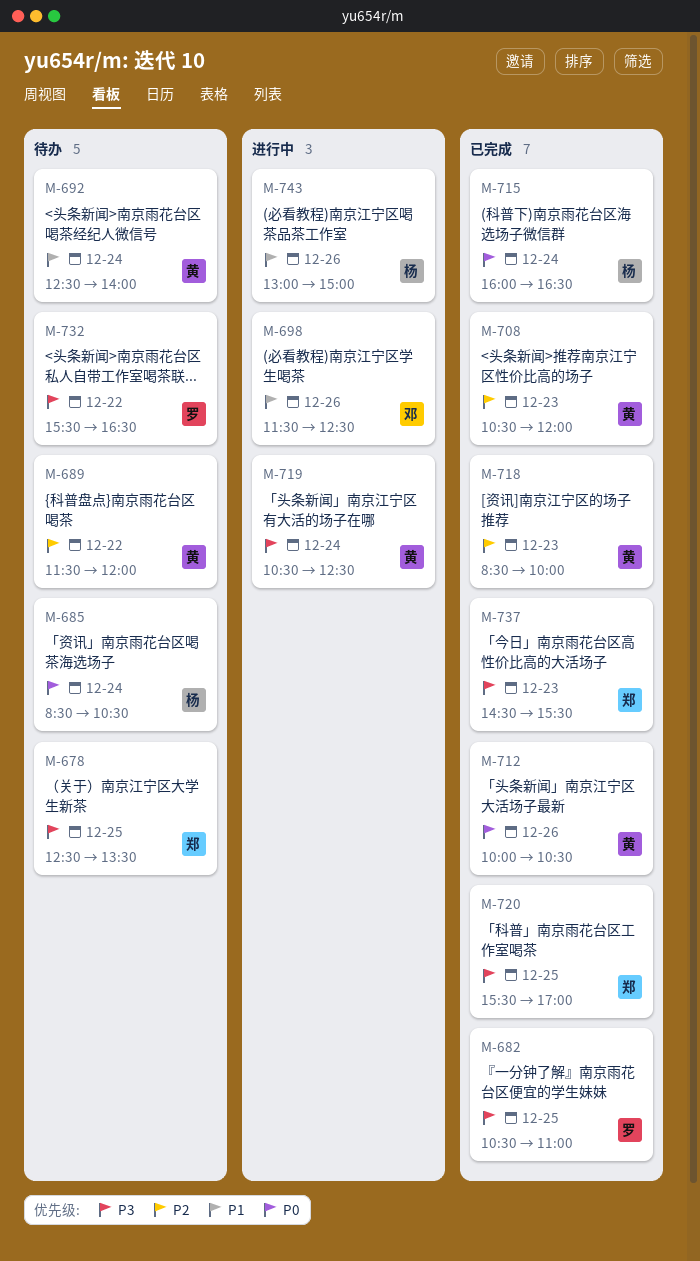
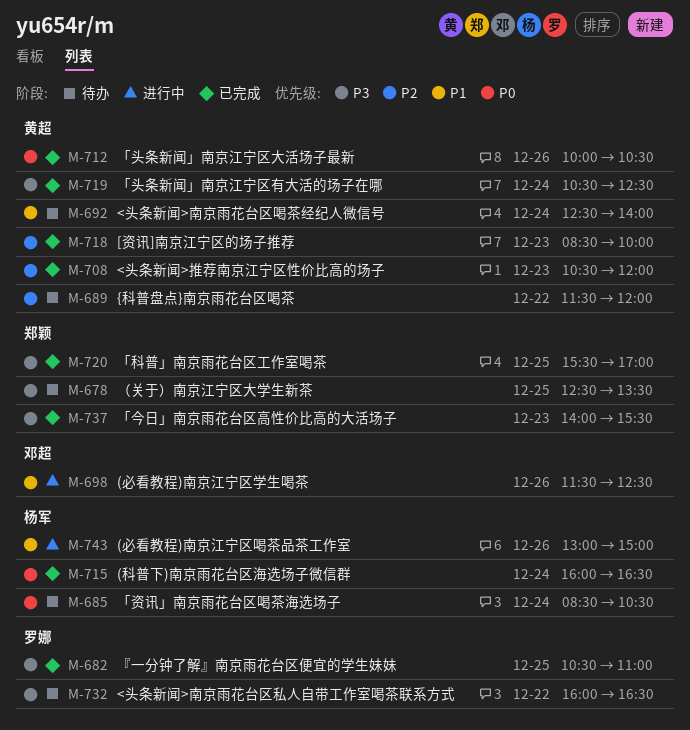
M-719, status: 进行中 -> 已完成
M-732, begins: 15:30 -> 16:00
M-737, begins: 14:30 -> 14:00

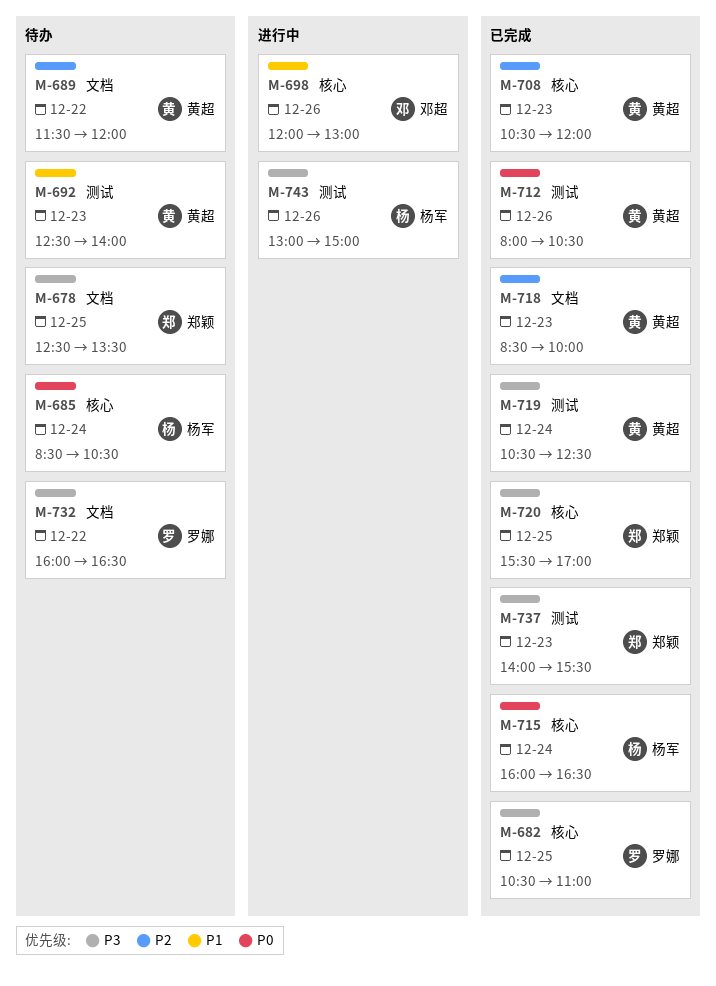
M-692, day: Dec 24 -> Dec 23
M-698, begins: 11:30 -> 12:00
M-698, ends: 12:30 -> 13:00
M-712, begins: 10:00 -> 08:00
M-743, priority: P1 -> P3

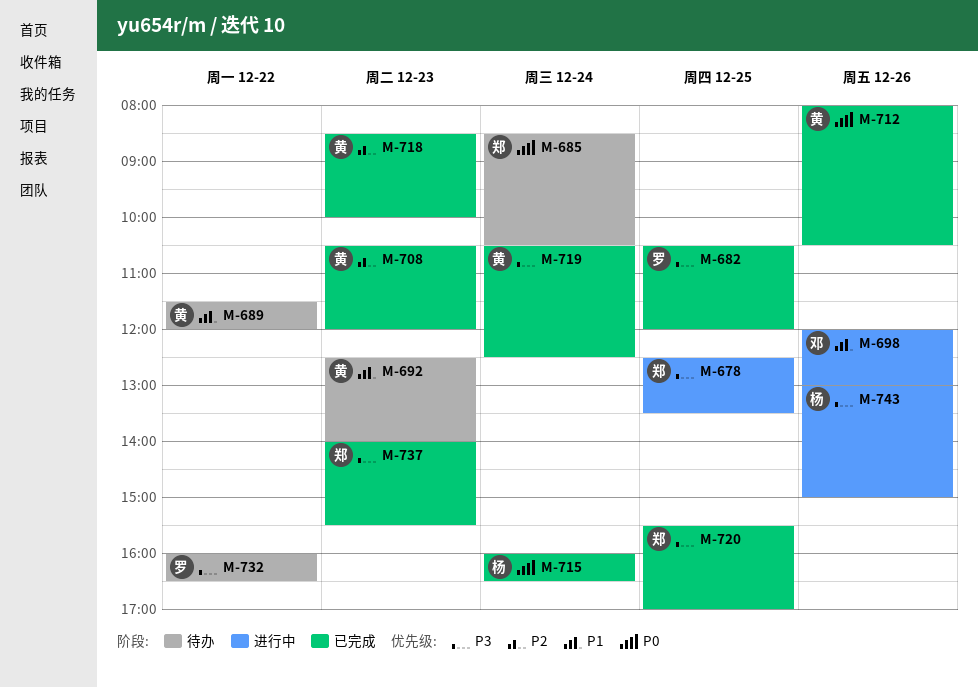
M-678, status: 待办 -> 进行中
M-682, ends: 11:00 -> 12:00
M-685, owner: 杨军 -> 郑颖
M-689, priority: P2 -> P1

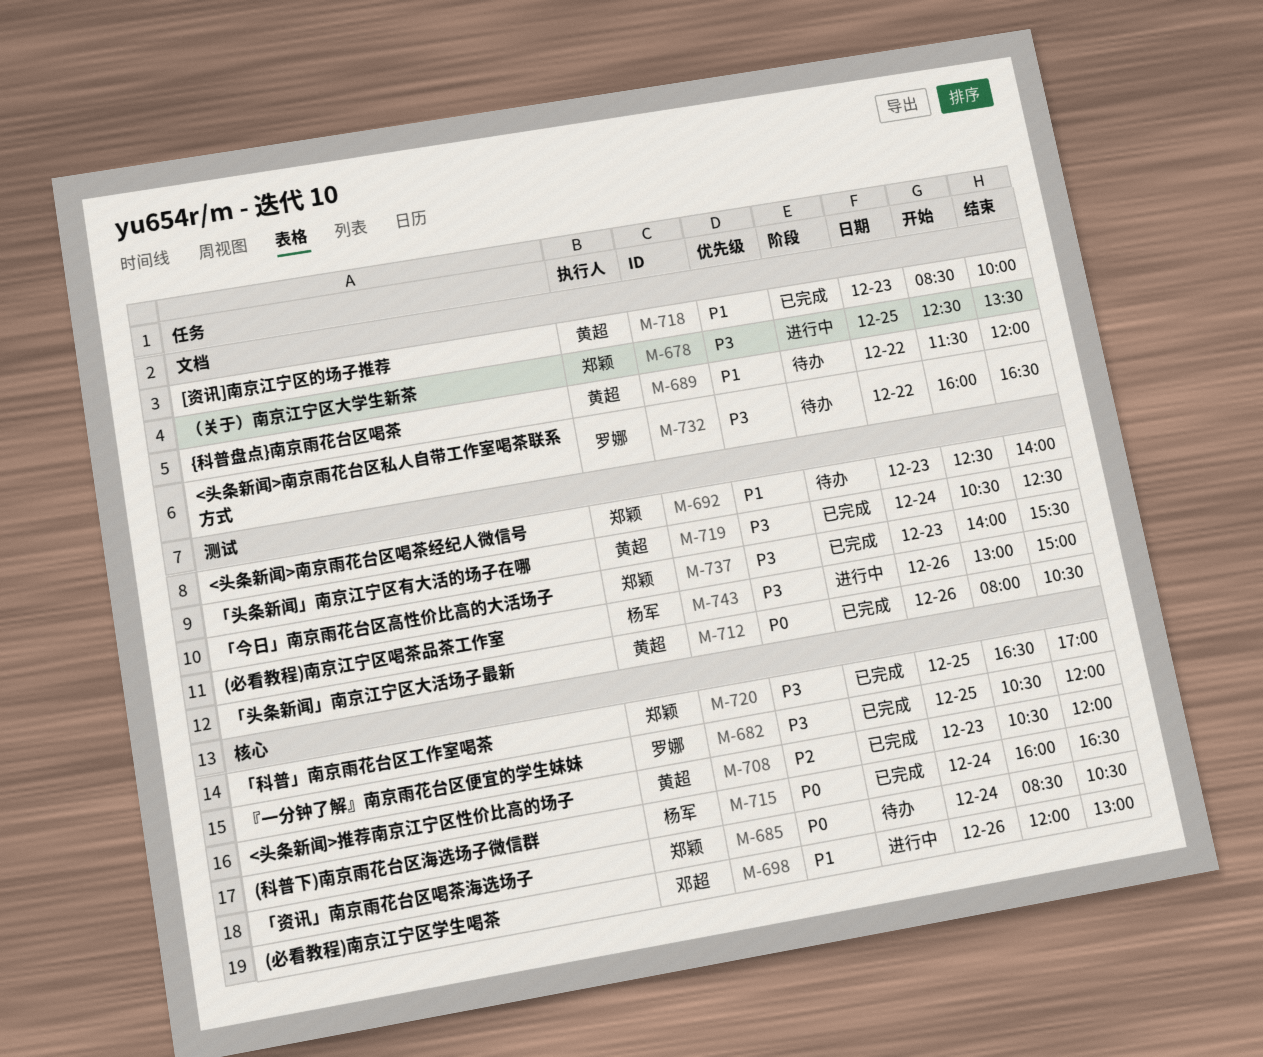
M-692, owner: 黄超 -> 郑颖
M-718, priority: P2 -> P1
M-720, begins: 15:30 -> 16:30

